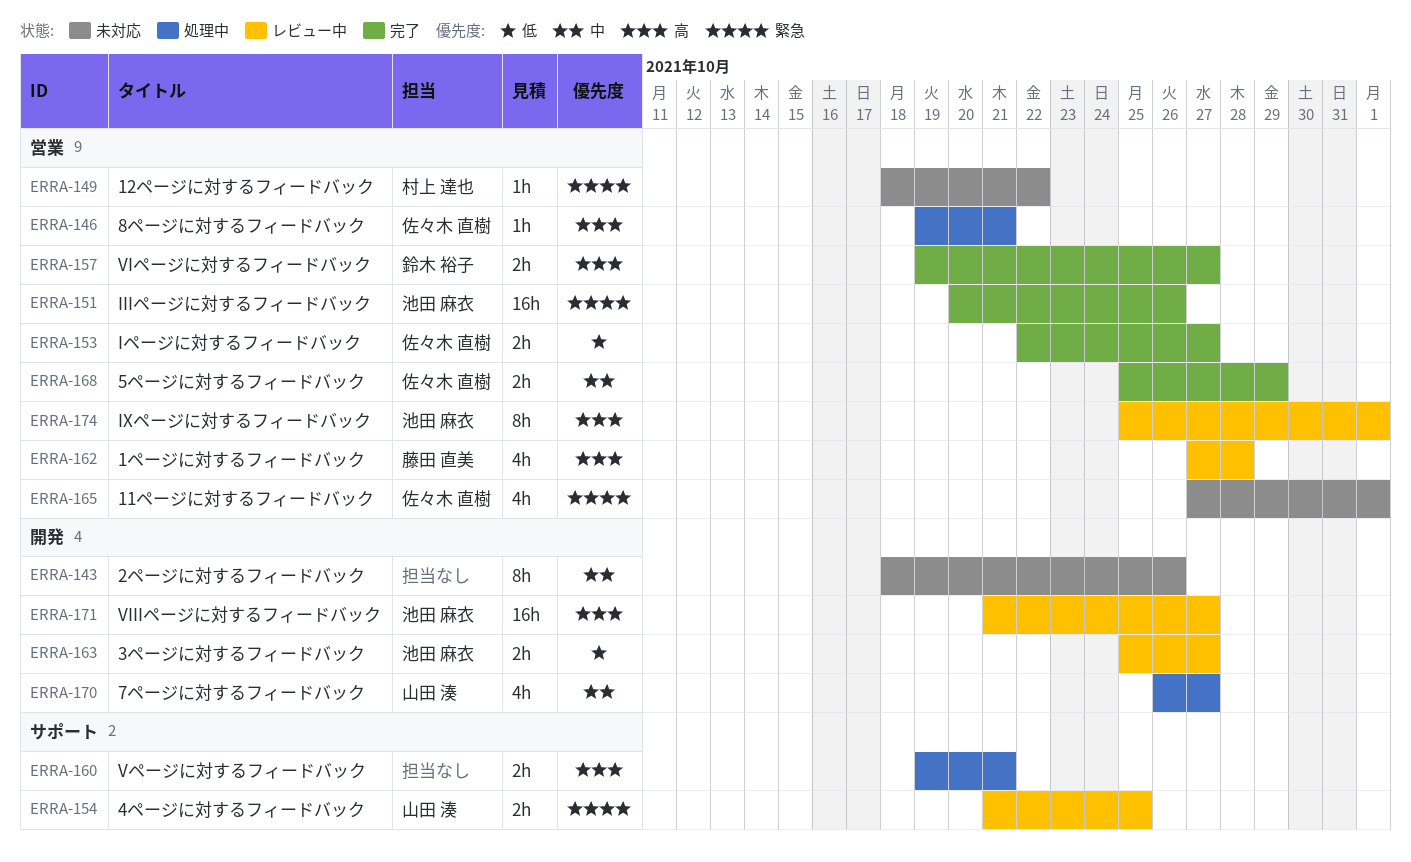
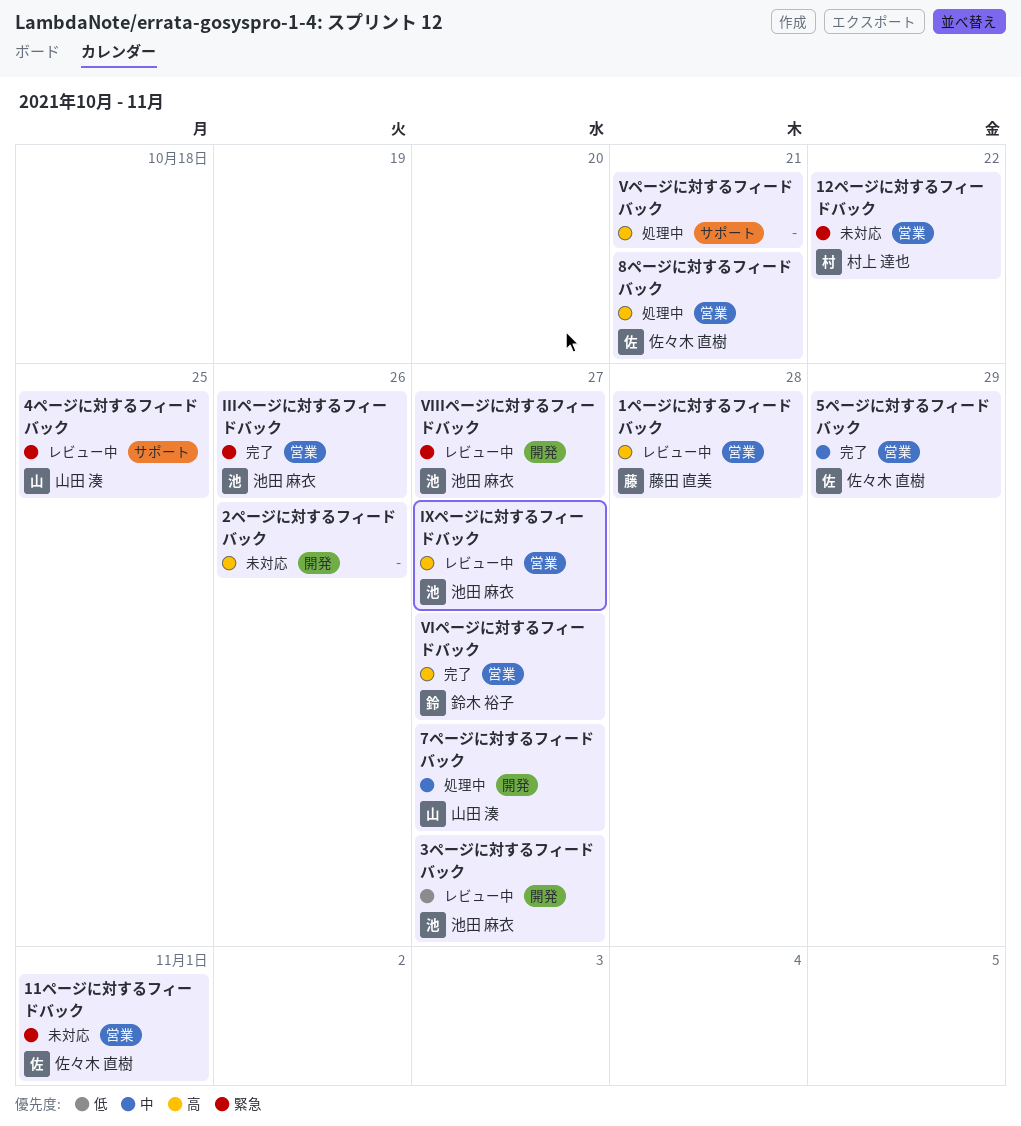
2ページに対するフィードバック, priority: 中 -> 高
IXページに対するフィードバック, due: Nov 1 -> Oct 27
Iページに対するフィードバック: present -> none
VIIIページに対するフィードバック, priority: 高 -> 緊急

